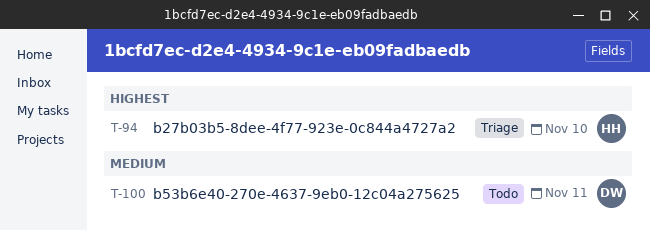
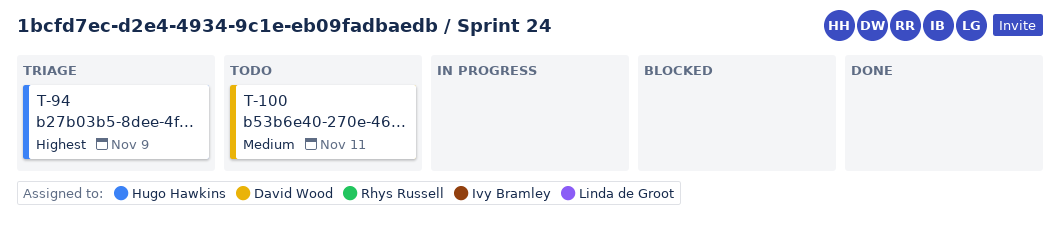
T-94, due: Nov 10 -> Nov 9

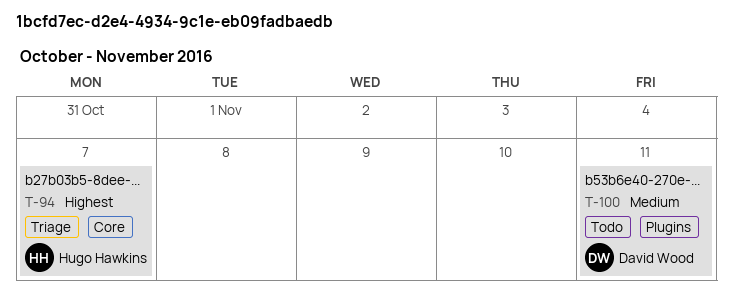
T-94, due: Nov 9 -> Nov 7

